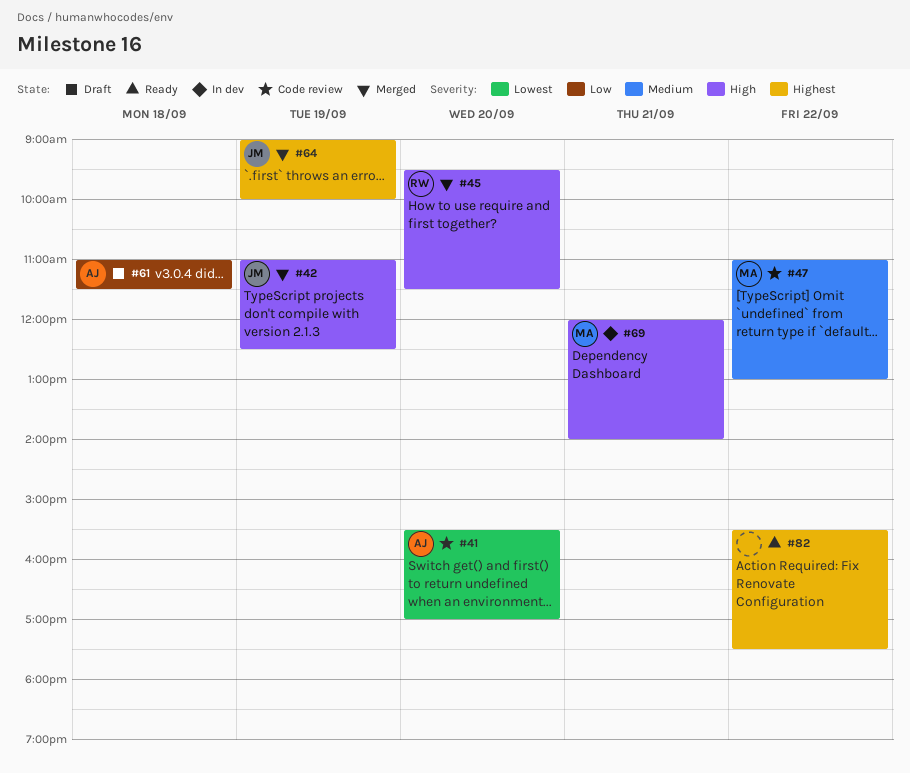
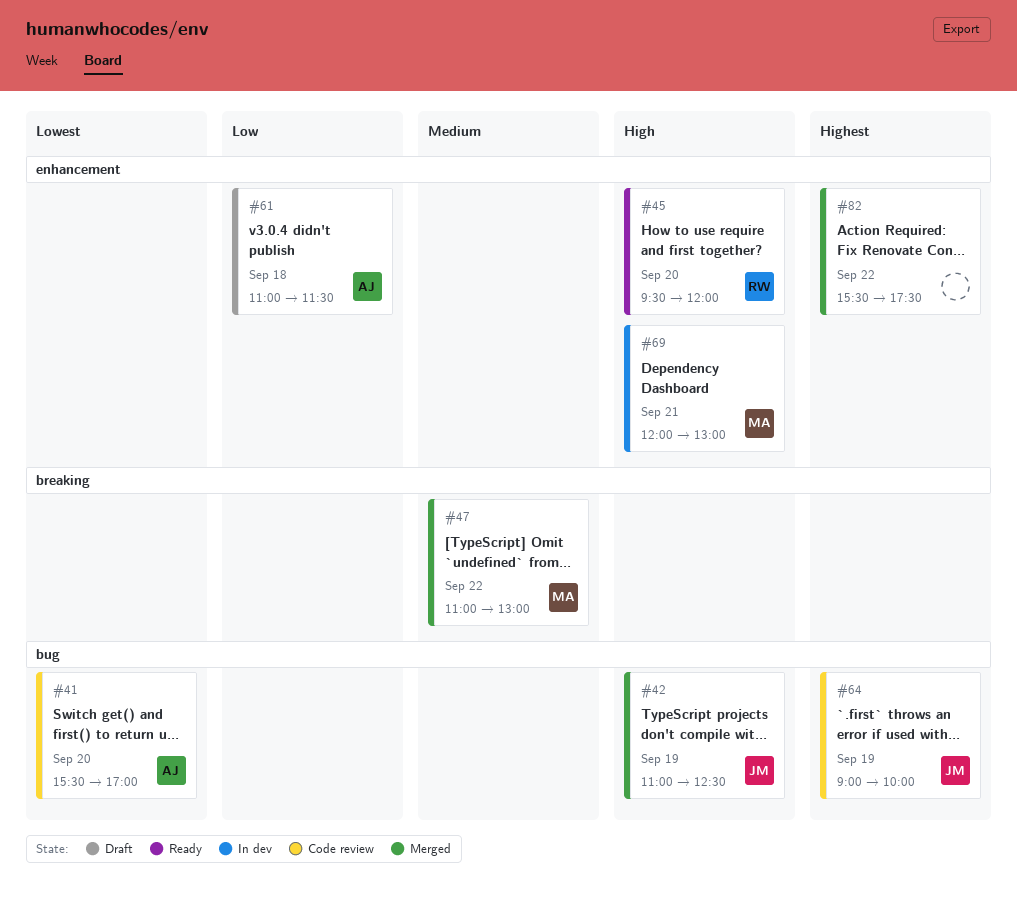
#45, status: Merged -> Ready
#45, ends: 11:30 -> 12:00
#47, status: Code review -> Merged
#64, status: Merged -> Code review
#69, ends: 14:00 -> 13:00
#82, status: Ready -> Merged

